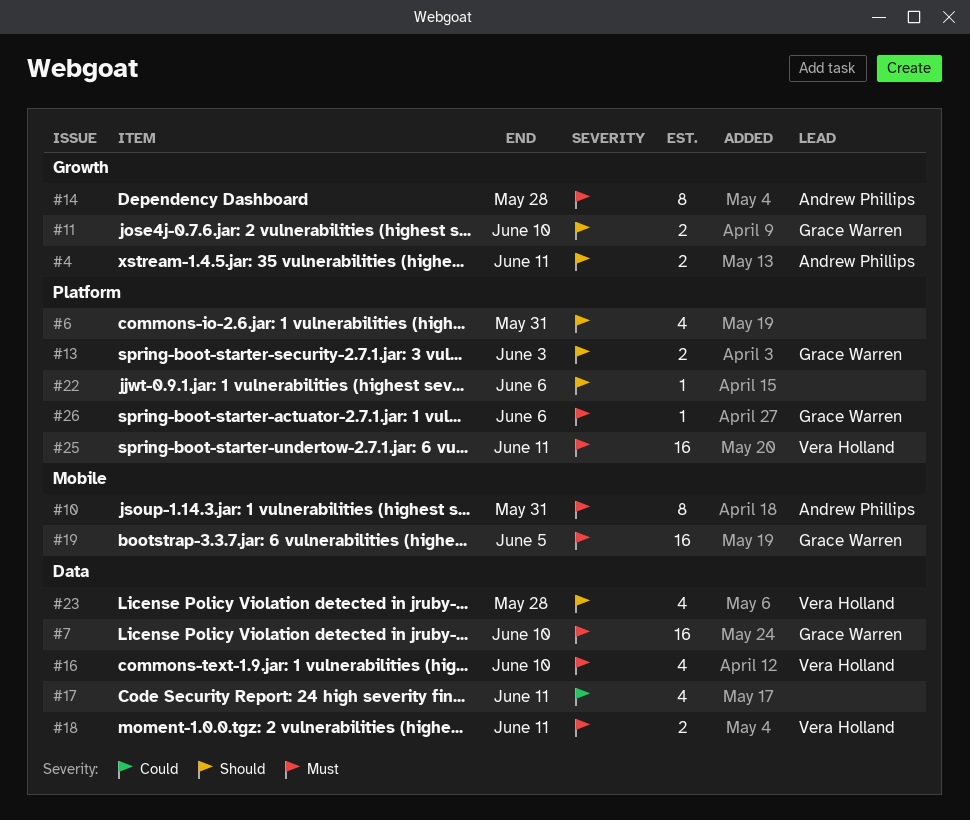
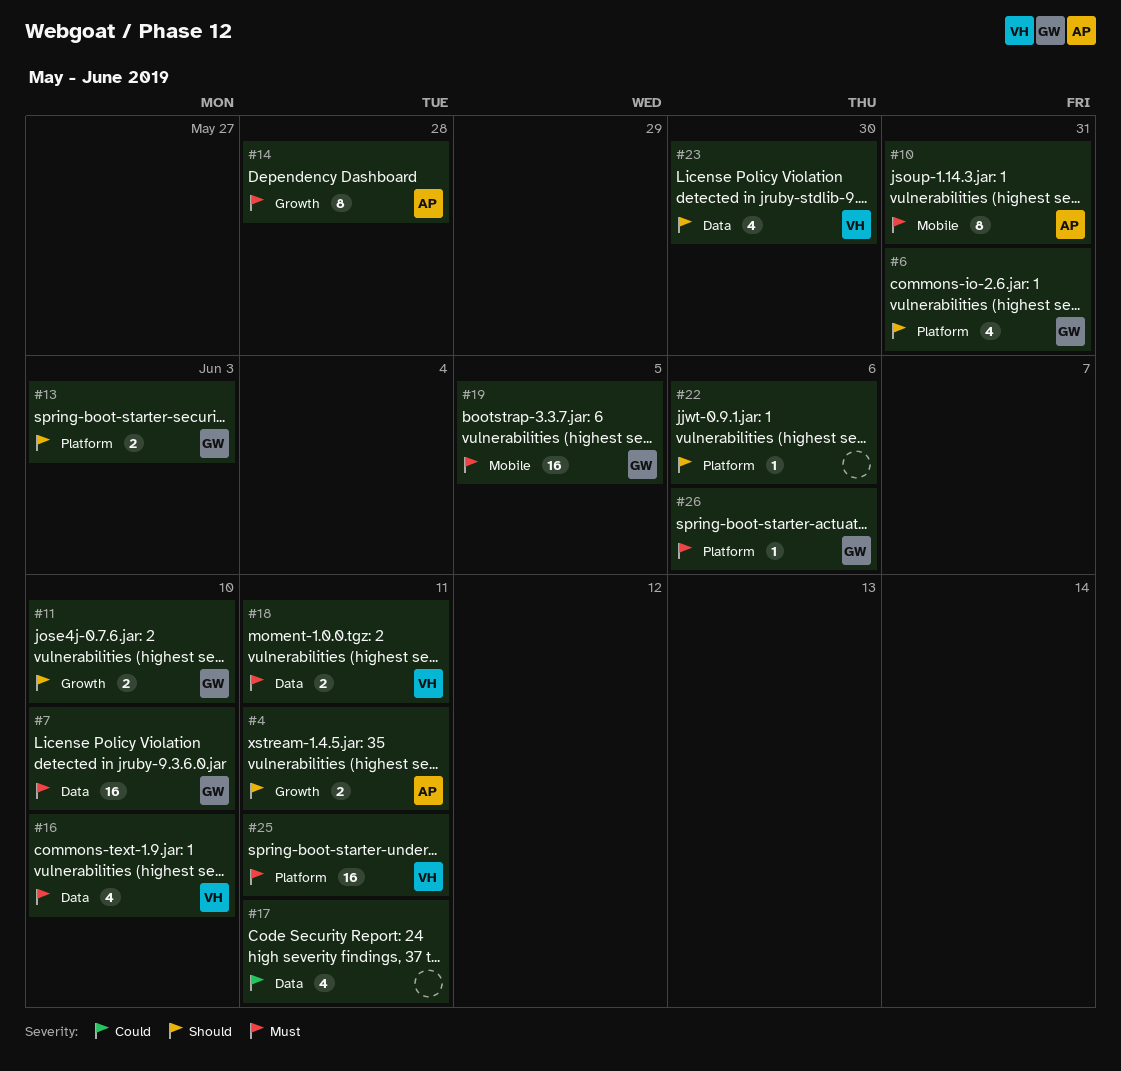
#6, owner: none -> Grace Warren
#23, due: May 28 -> May 30

